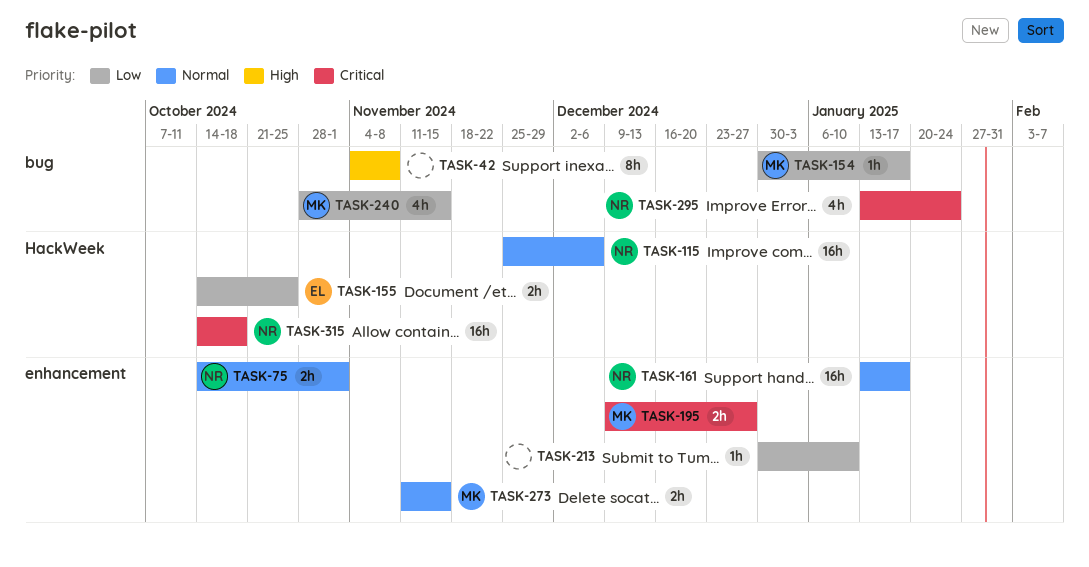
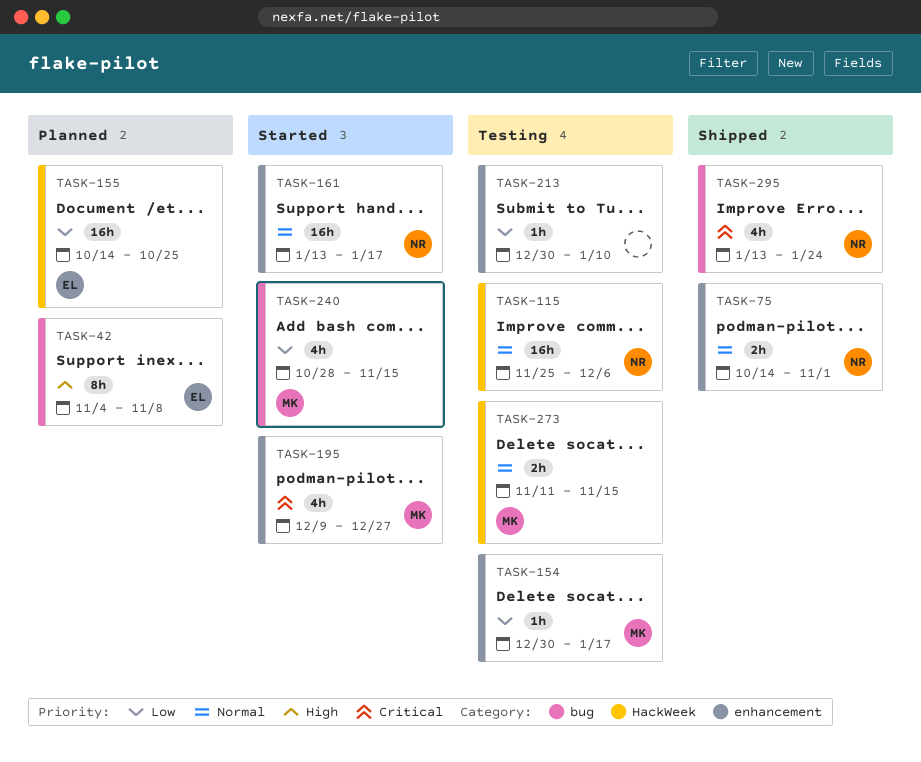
TASK-42, owner: none -> EL
TASK-154, label: bug -> enhancement
TASK-155, estimate: 2h -> 16h
TASK-195, estimate: 2h -> 4h
TASK-273, label: enhancement -> HackWeek
TASK-315: present -> none

